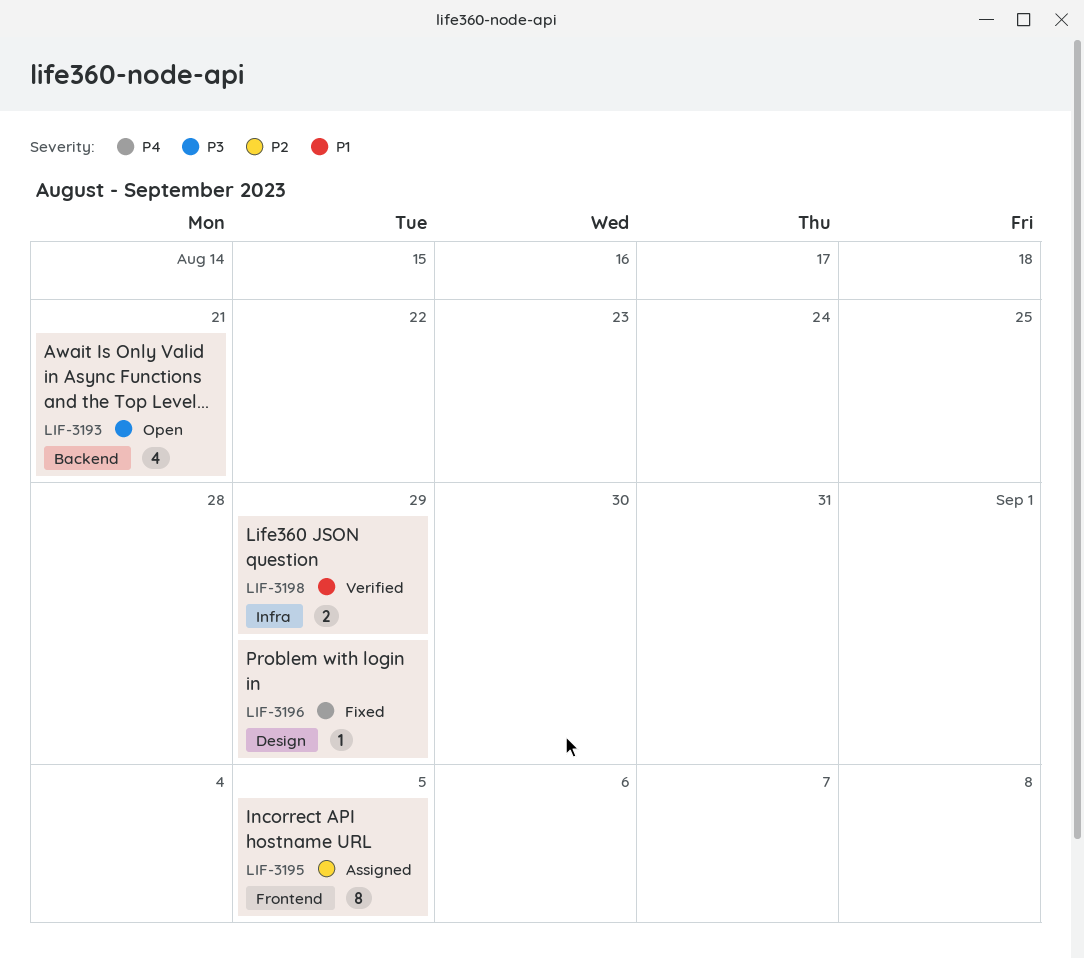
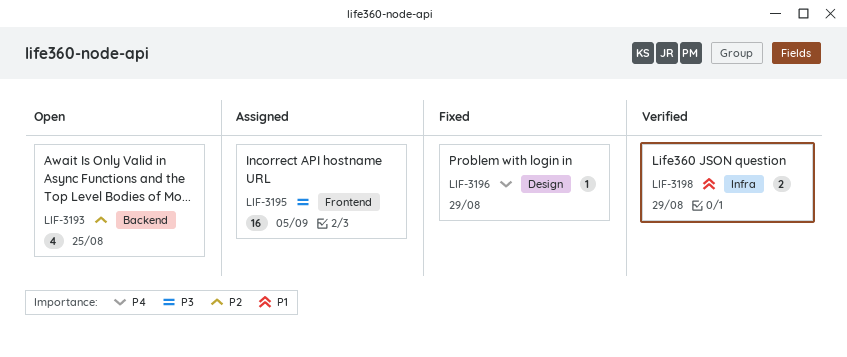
LIF-3193, priority: P3 -> P2
LIF-3193, due: Aug 21 -> Aug 25
LIF-3195, priority: P2 -> P3
LIF-3195, estimate: 8 -> 16

